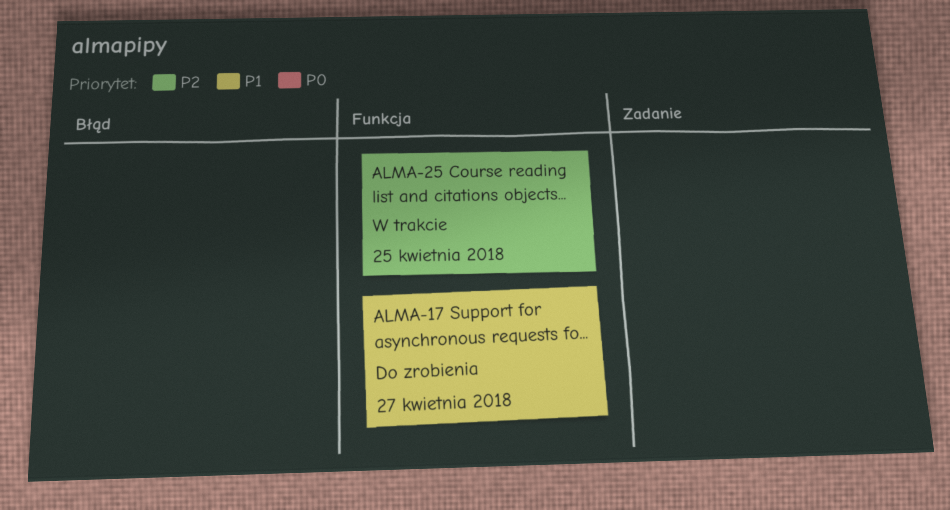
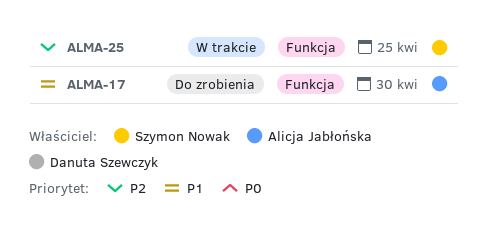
ALMA-17, due: Apr 27 -> Apr 30

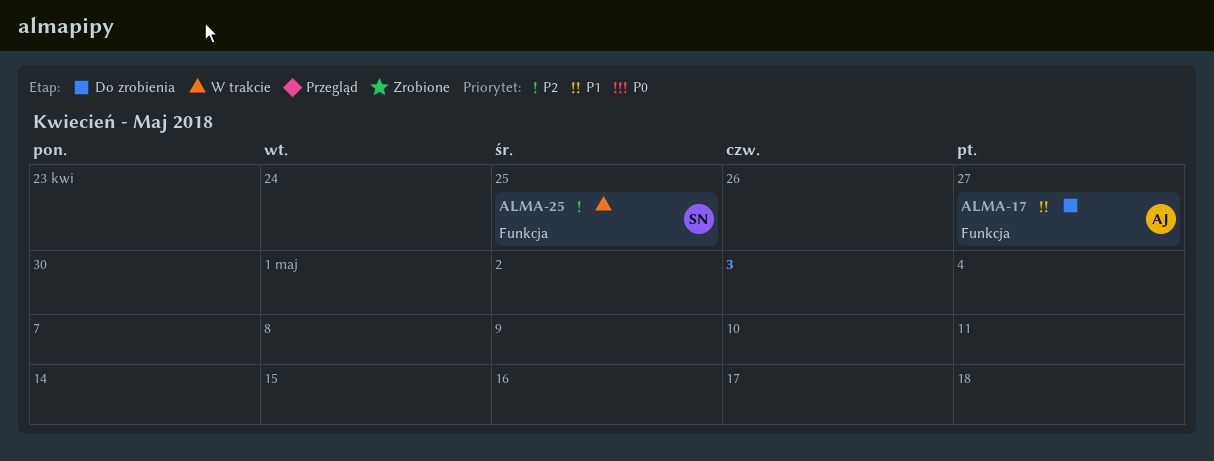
ALMA-17, due: Apr 30 -> Apr 27

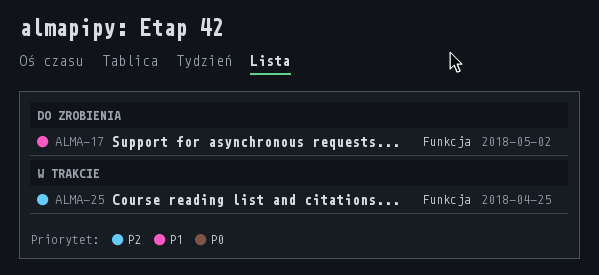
ALMA-17, due: Apr 27 -> May 2

